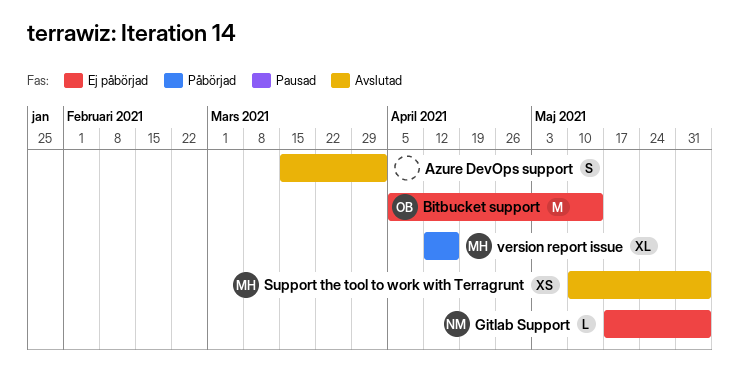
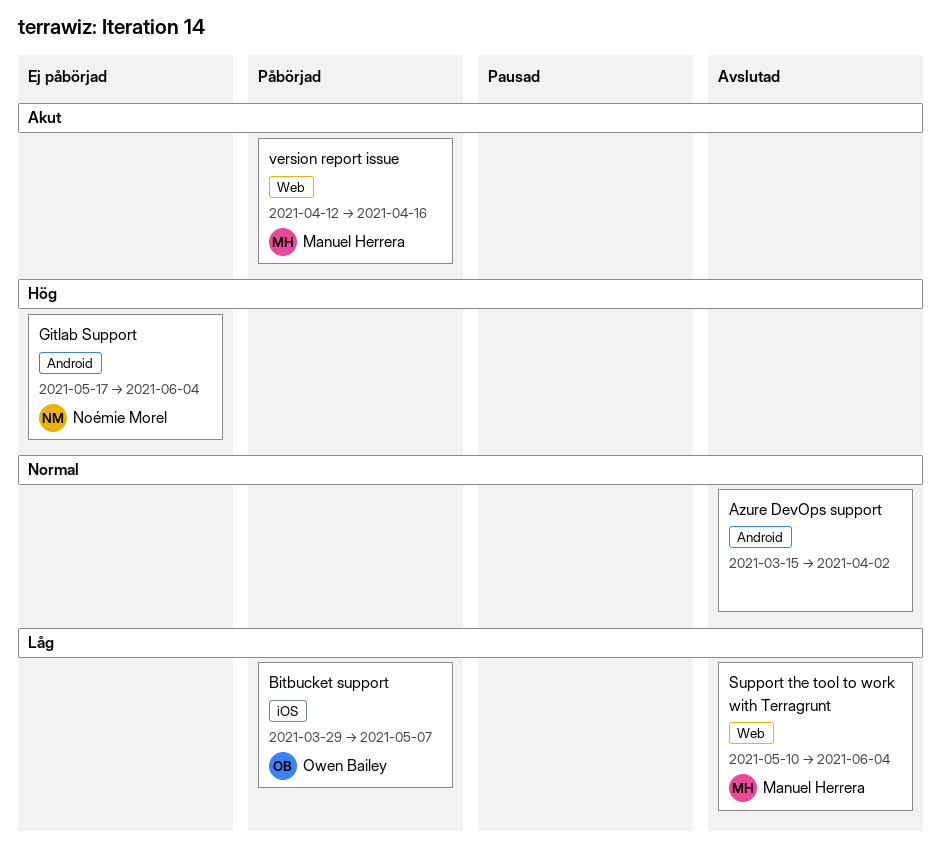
Bitbucket support, status: Ej påbörjad -> Påbörjad
Bitbucket support, start: Apr 5 -> Mar 29
Bitbucket support, due: May 14 -> May 7

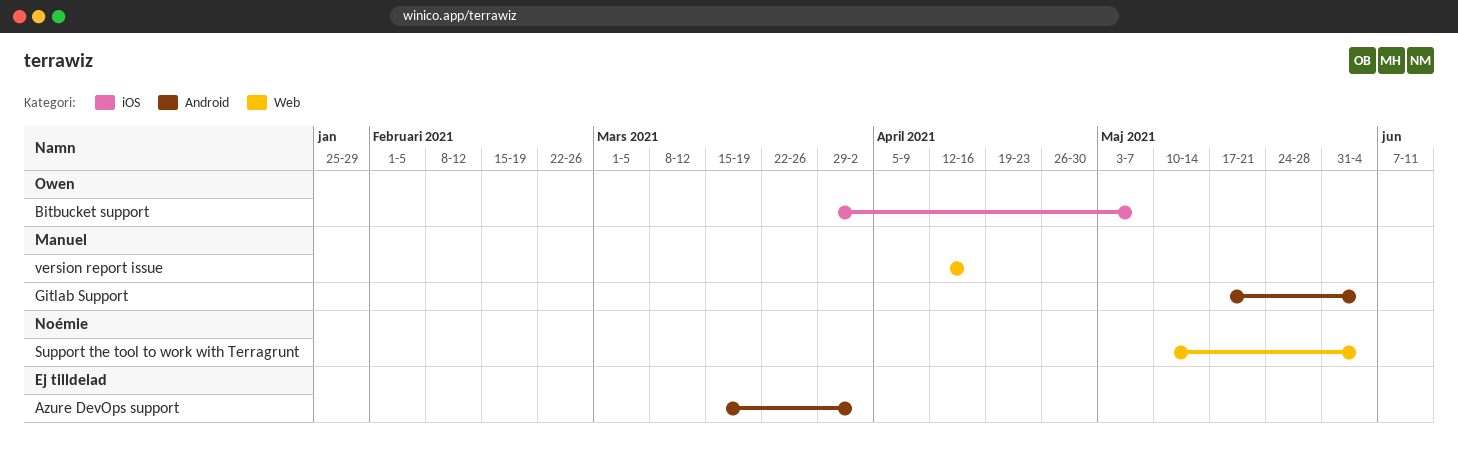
Gitlab Support, owner: Noémie Morel -> Manuel Herrera
Support the tool to work with Terragrunt, owner: Manuel Herrera -> Noémie Morel

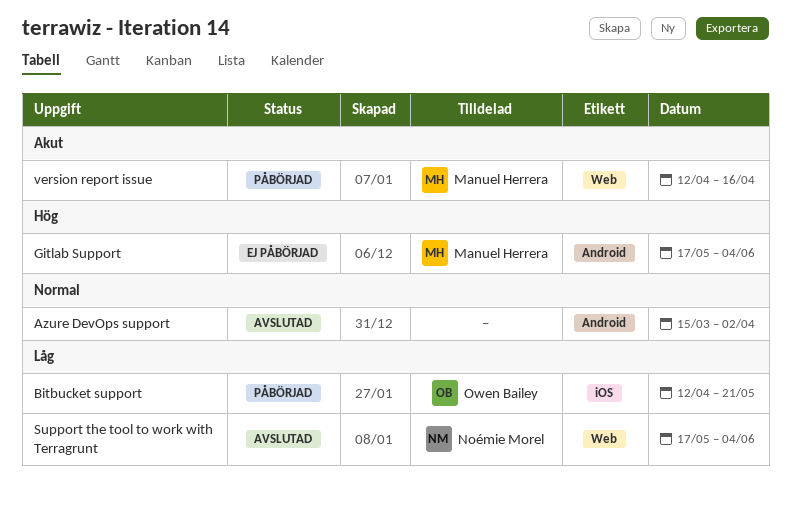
Bitbucket support, start: Mar 29 -> Apr 12
Bitbucket support, due: May 7 -> May 21
Support the tool to work with Terragrunt, start: May 10 -> May 17

